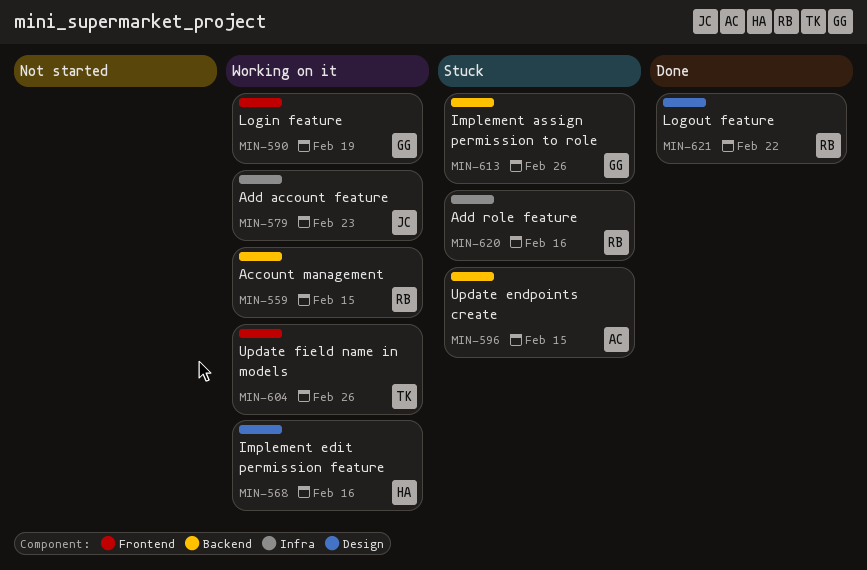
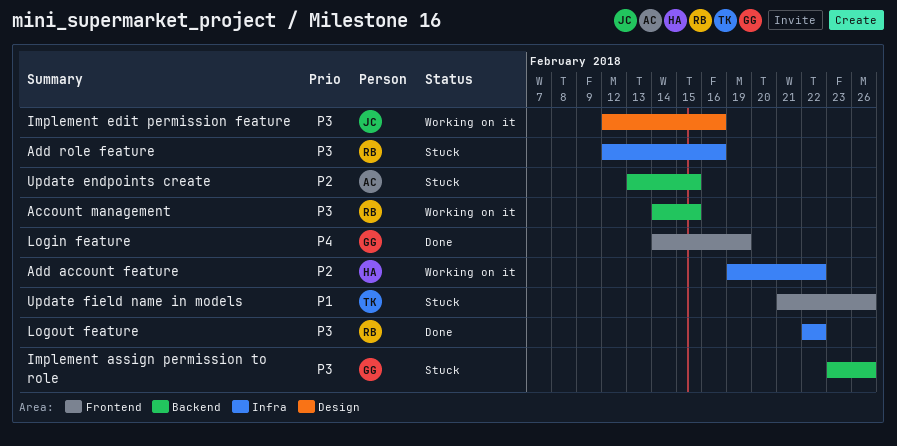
Add account feature, owner: JC -> HA
Add account feature, due: Feb 23 -> Feb 22
Implement edit permission feature, owner: HA -> JC
Login feature, status: Working on it -> Done
Logout feature, label: Design -> Infra
Update field name in models, status: Working on it -> Stuck

